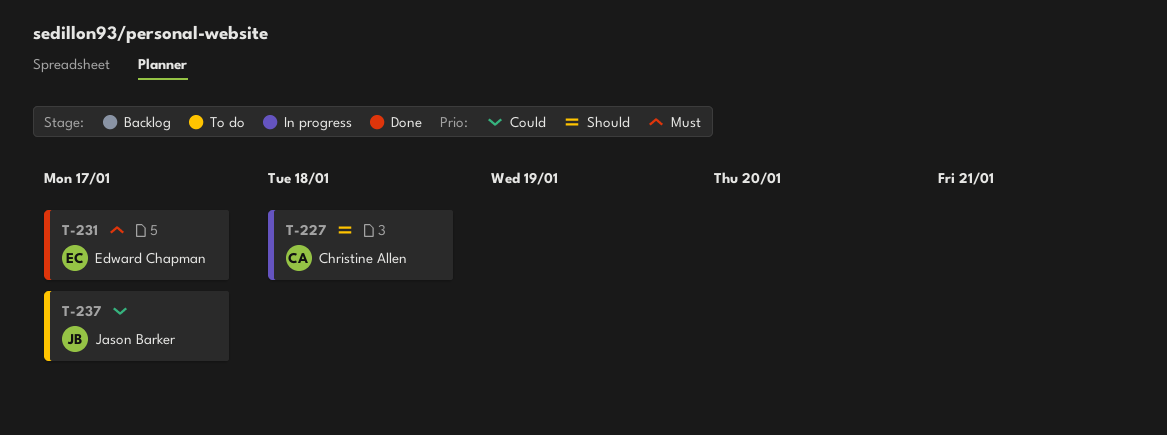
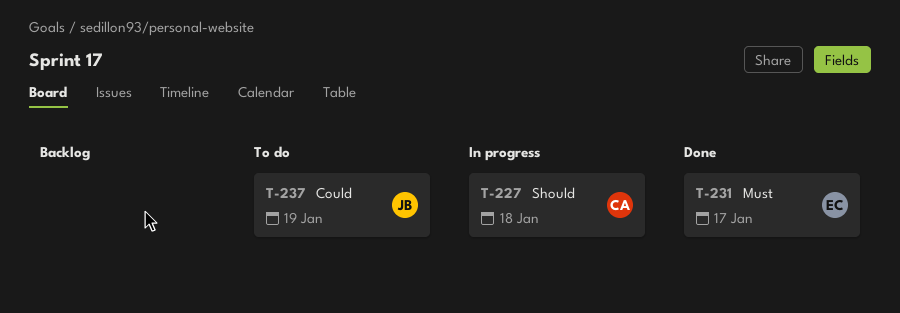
T-237, due: Jan 17 -> Jan 19

